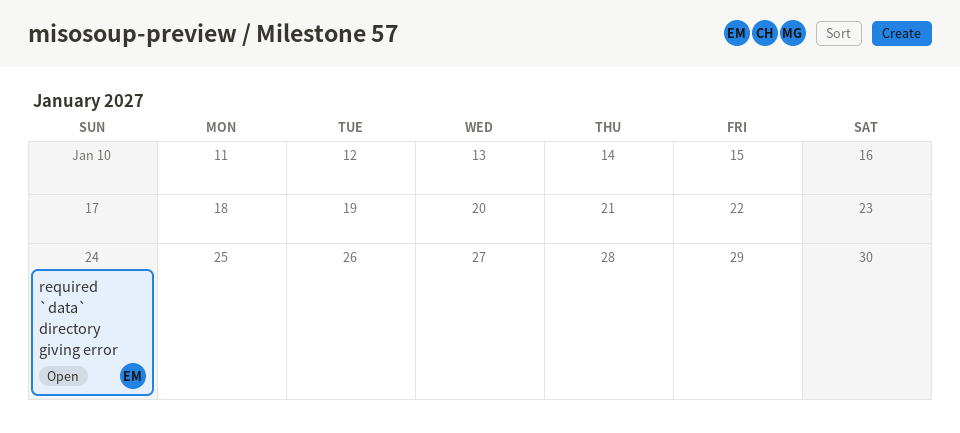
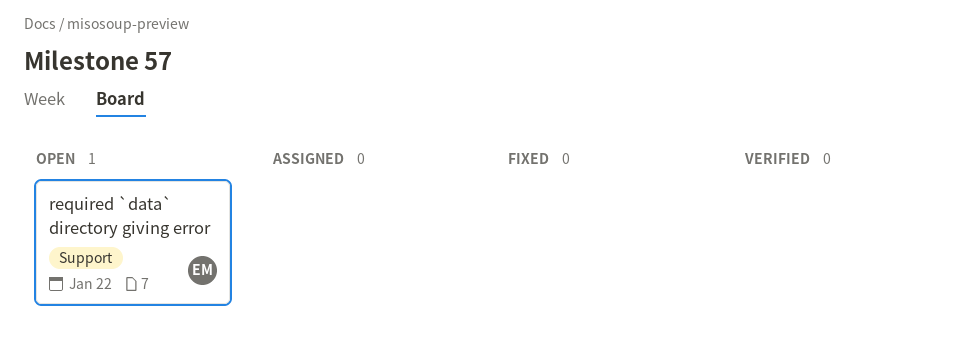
required `data` directory giving error, due: Jan 24 -> Jan 22

